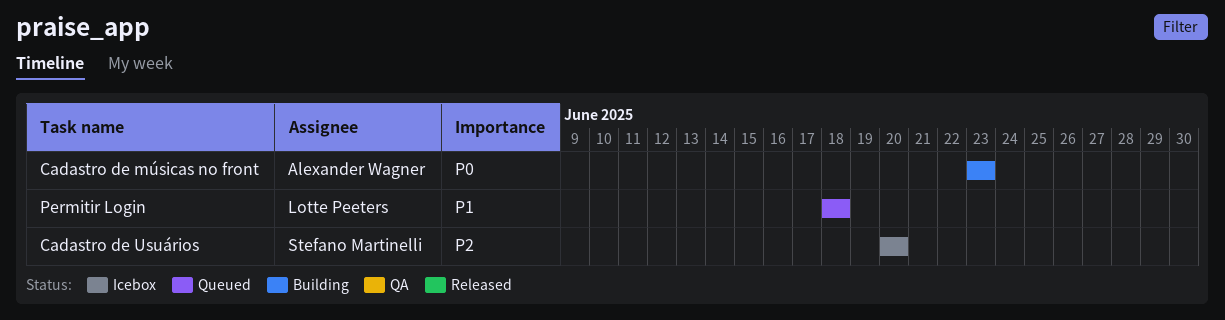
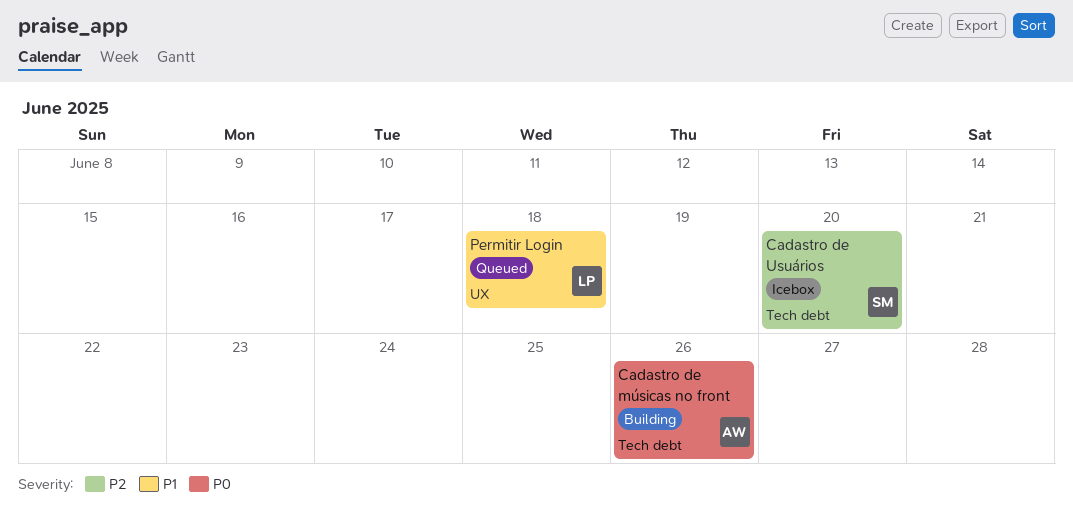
Cadastro de músicas no front, due: Jun 23 -> Jun 26

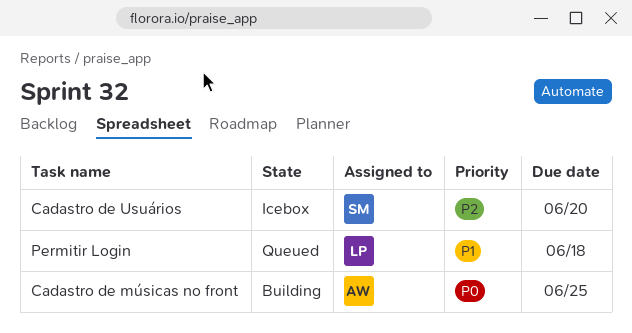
Cadastro de músicas no front, due: Jun 26 -> Jun 25

